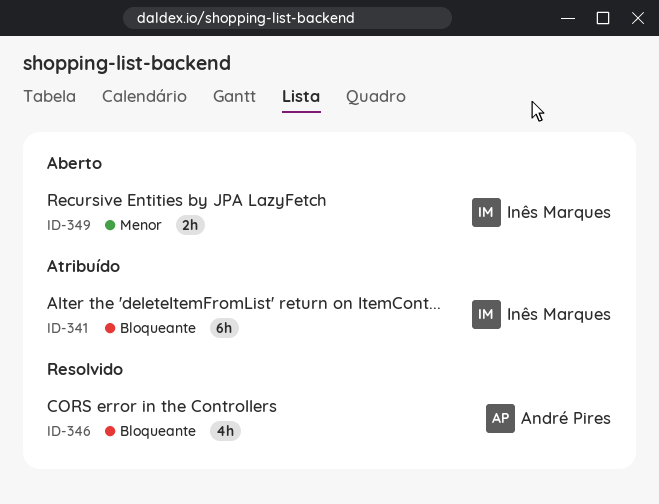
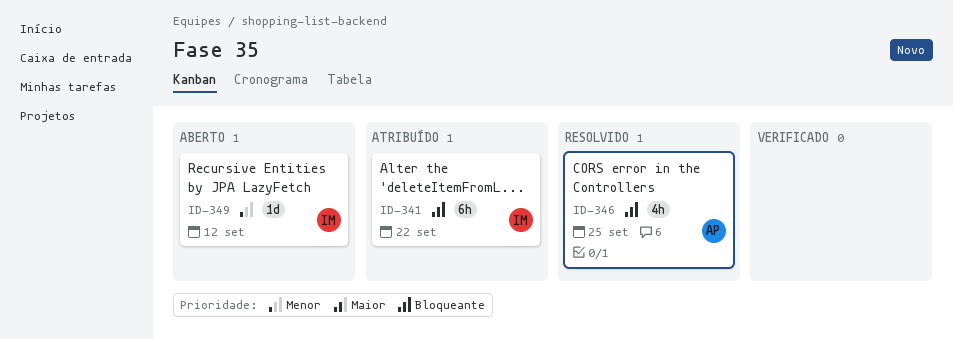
ID-349, estimate: 2h -> 1d

